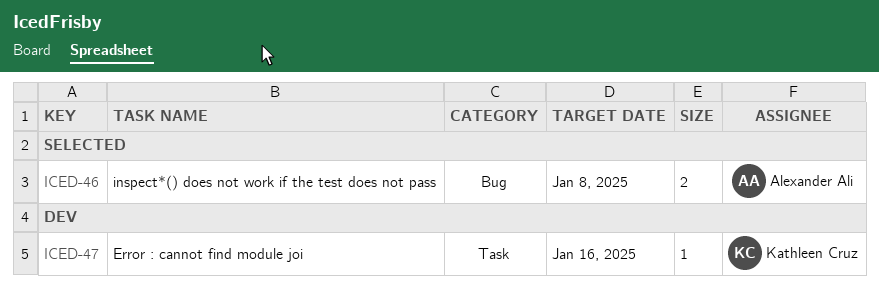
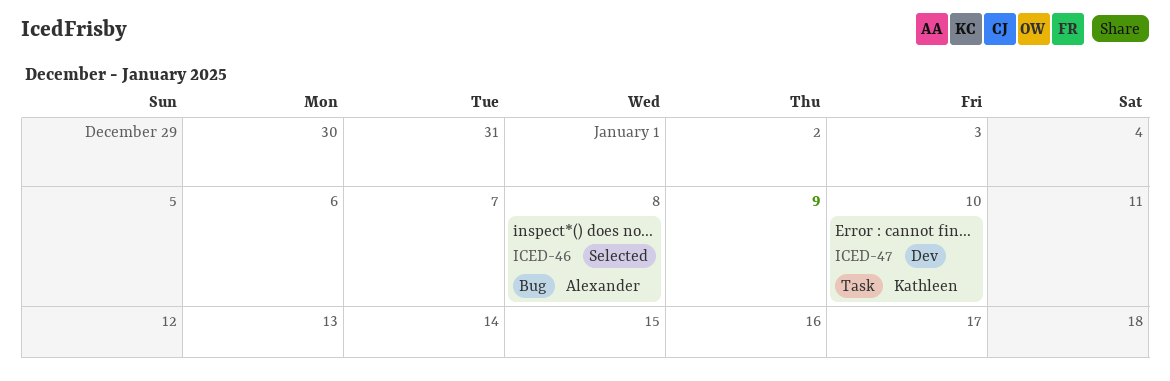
ICED-47, due: Jan 16 -> Jan 10

